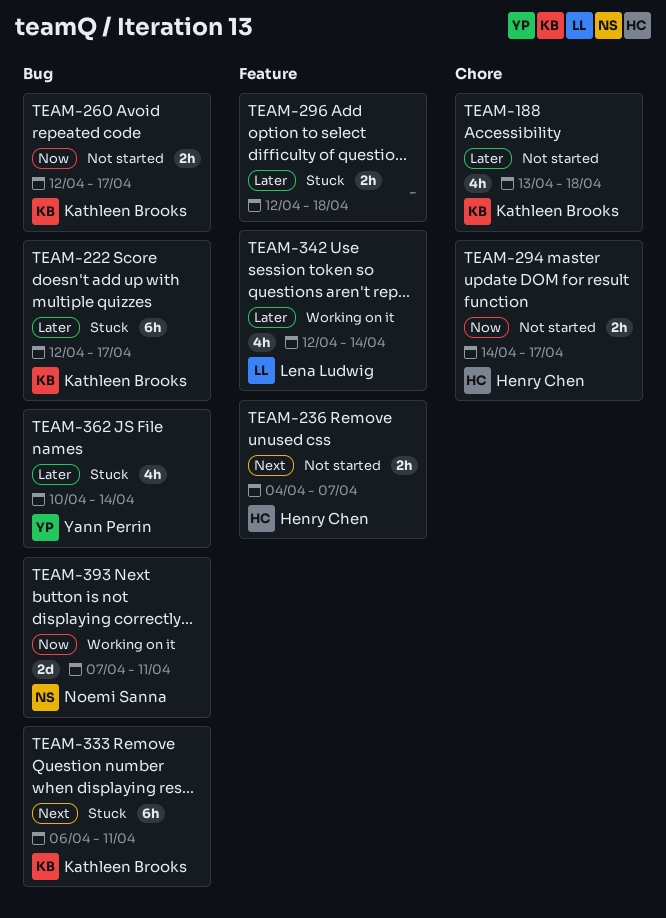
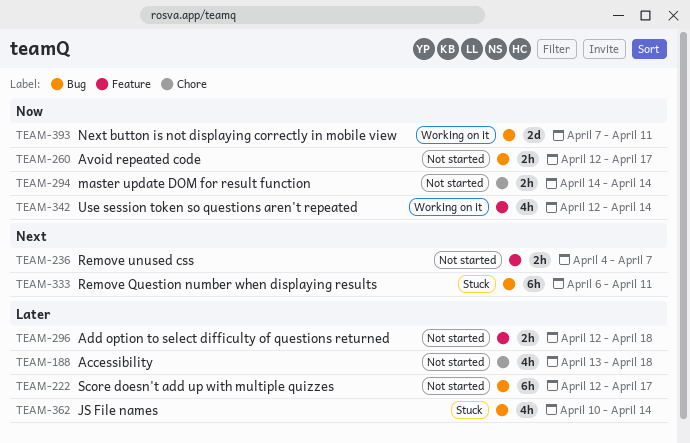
TEAM-222, status: Stuck -> Not started
TEAM-294, due: Apr 17 -> Apr 14
TEAM-296, status: Stuck -> Not started
TEAM-342, priority: Later -> Now

